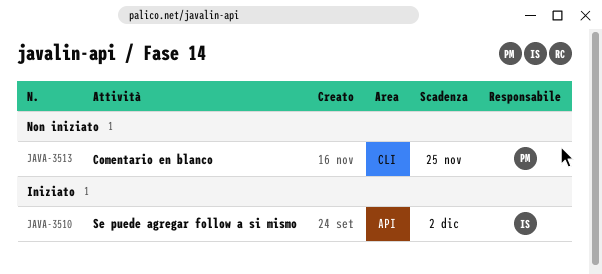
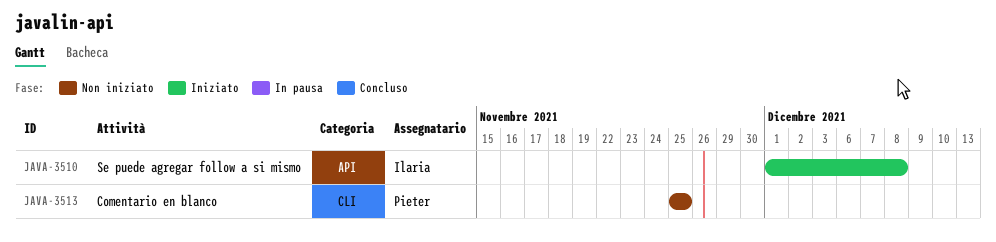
JAVA-3510, due: Dec 2 -> Dec 8

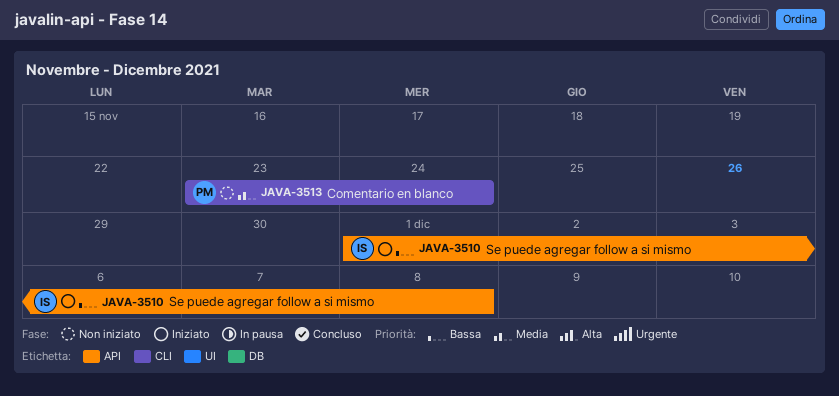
JAVA-3513, start: Nov 25 -> Nov 23
JAVA-3513, due: Nov 25 -> Nov 24

